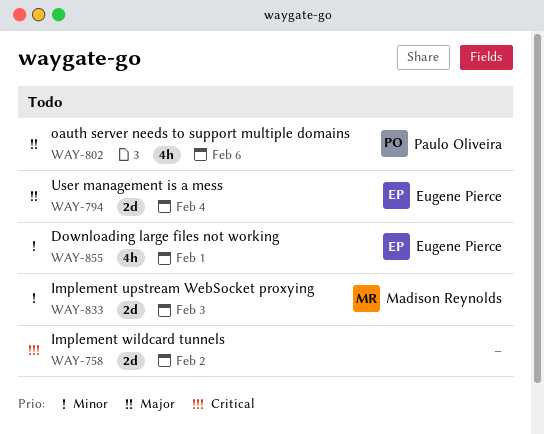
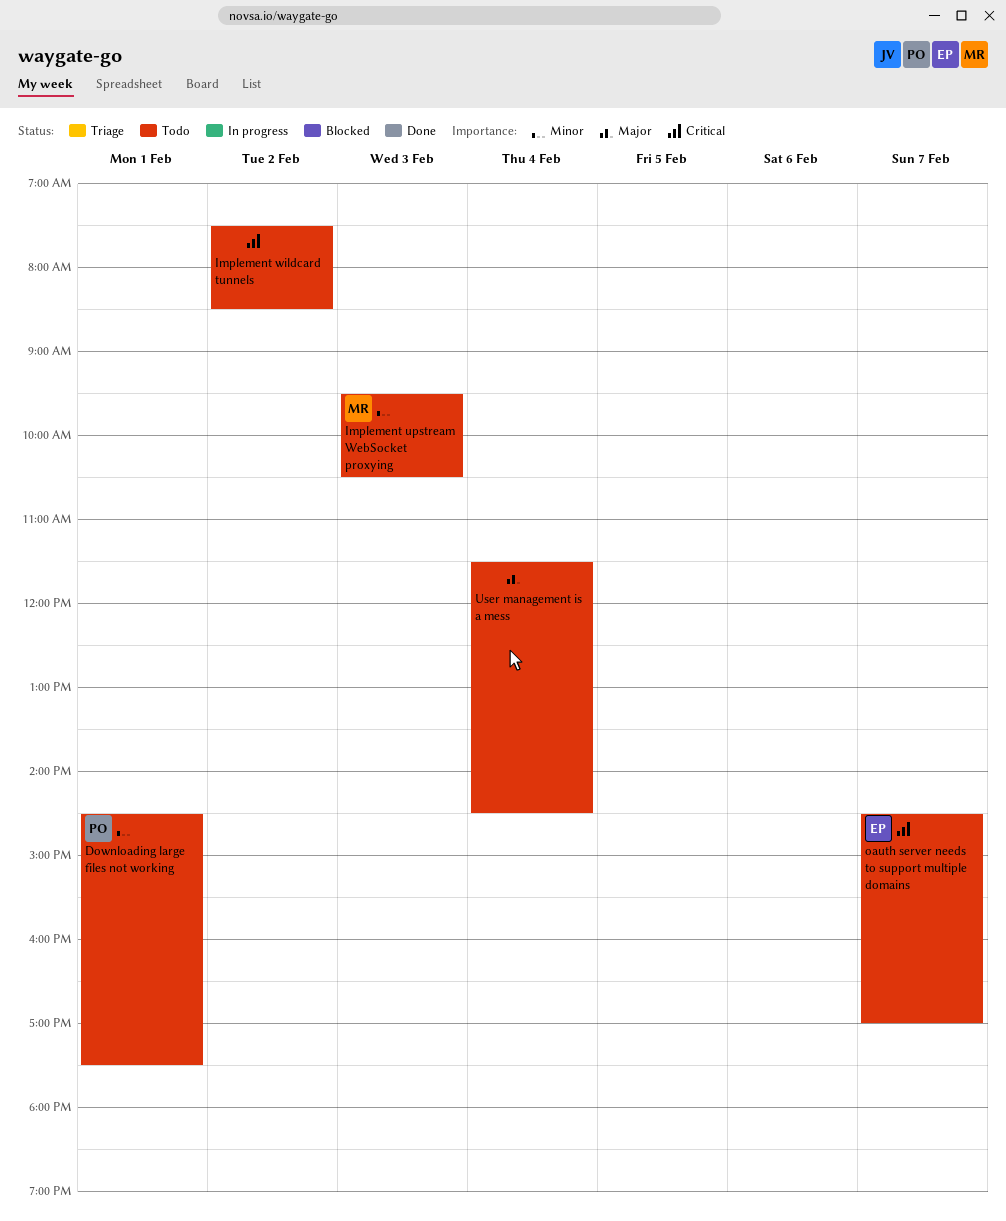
Downloading large files not working, owner: Eugene Pierce -> Paulo Oliveira
oauth server needs to support multiple domains, owner: Paulo Oliveira -> Eugene Pierce
oauth server needs to support multiple domains, priority: Major -> Critical
oauth server needs to support multiple domains, day: Feb 6 -> Feb 7
User management is a mess, owner: Eugene Pierce -> none

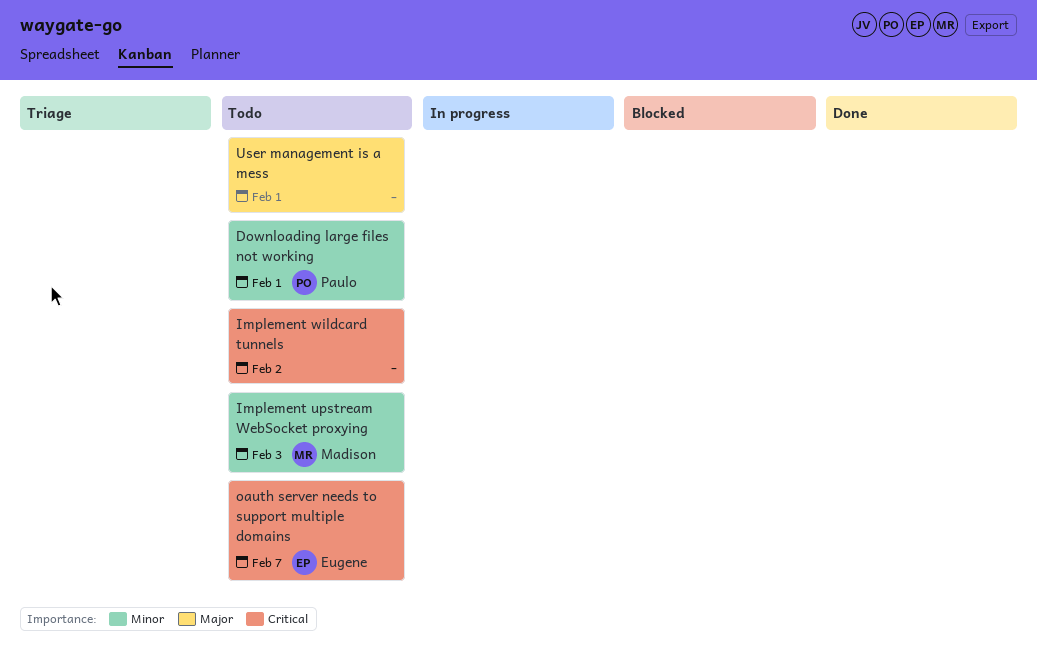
User management is a mess, day: Feb 4 -> Feb 1

